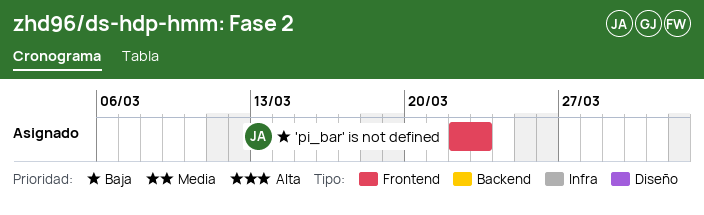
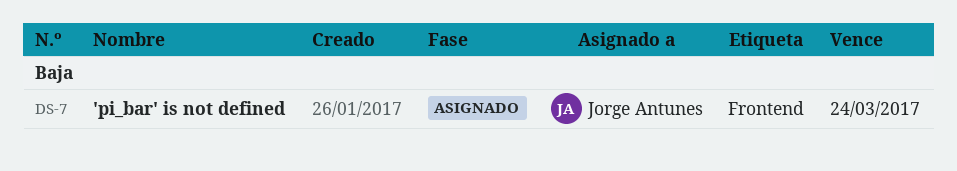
'pi_bar' is not defined, due: Mar 23 -> Mar 24

